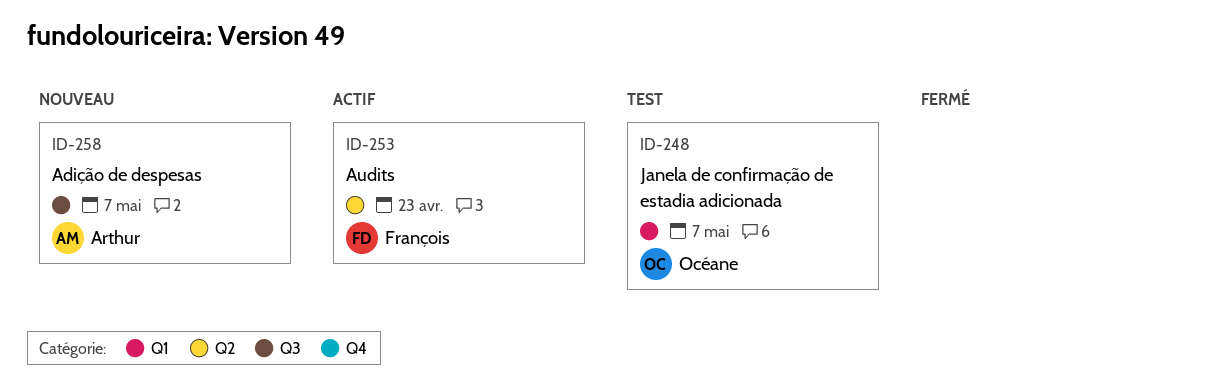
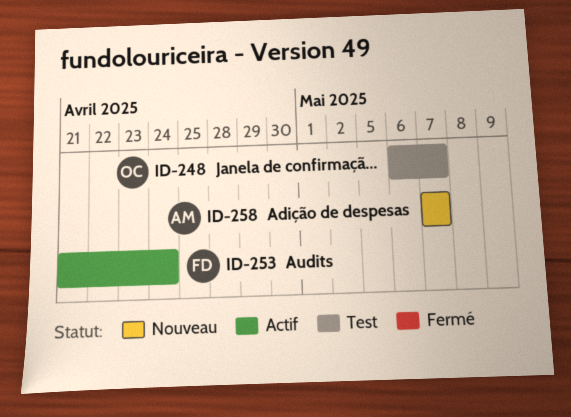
ID-253, due: Apr 23 -> Apr 24

